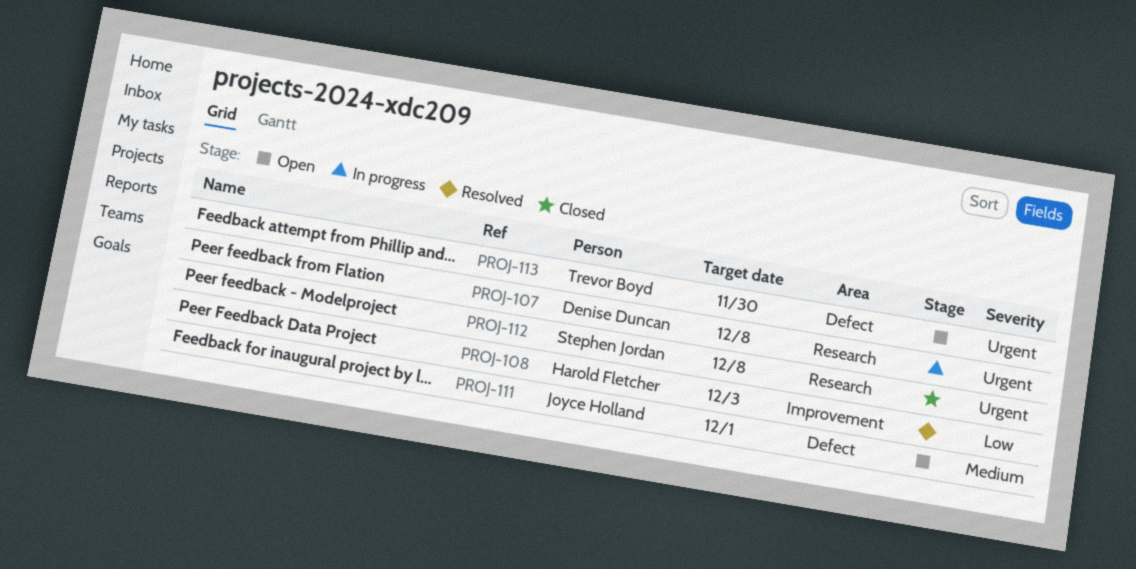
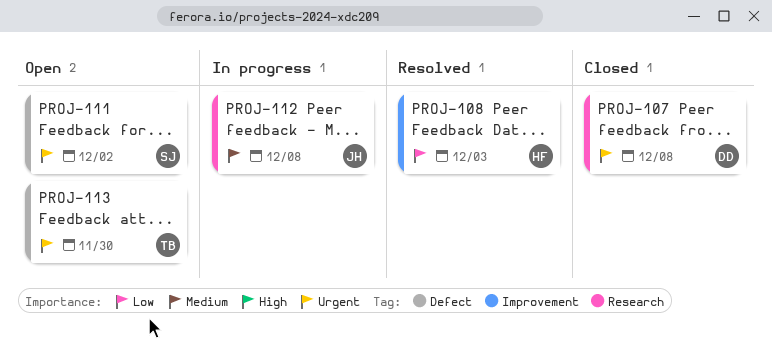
PROJ-107, status: In progress -> Closed
PROJ-111, owner: Joyce Holland -> Stephen Jordan
PROJ-111, priority: Medium -> Urgent
PROJ-111, due: Dec 1 -> Dec 2
PROJ-112, status: Closed -> In progress
PROJ-112, owner: Stephen Jordan -> Joyce Holland
PROJ-112, priority: Urgent -> Medium

